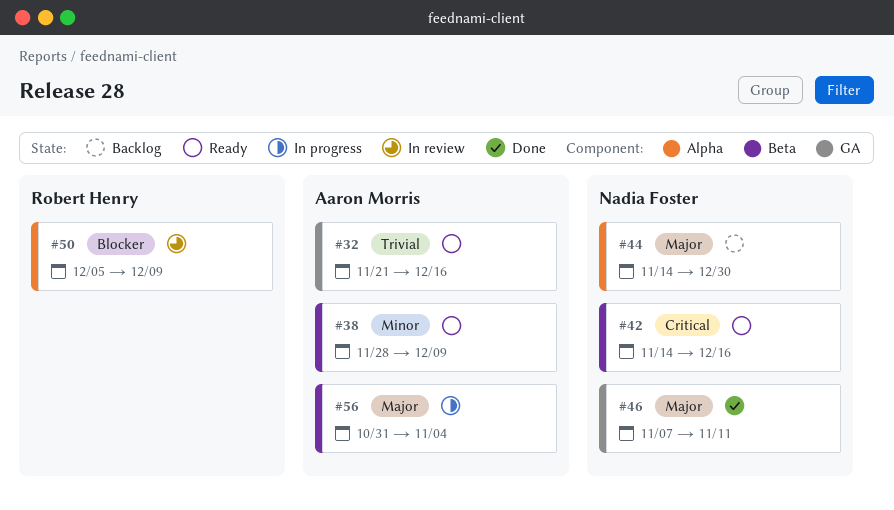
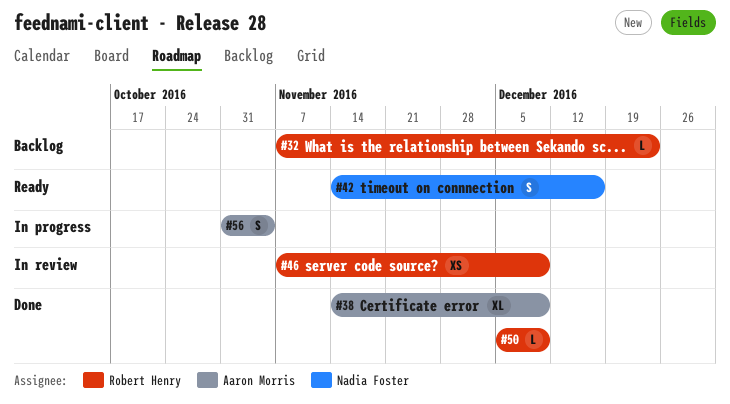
#32, status: Ready -> Backlog
#32, owner: Aaron Morris -> Robert Henry
#32, start: Nov 21 -> Nov 7
#32, due: Dec 16 -> Dec 23
#38, status: Ready -> Done
#38, start: Nov 28 -> Nov 14
#44: present -> none
#46, status: Done -> In review
#46, owner: Nadia Foster -> Robert Henry
#46, due: Nov 11 -> Dec 9
#50, status: In review -> Done

